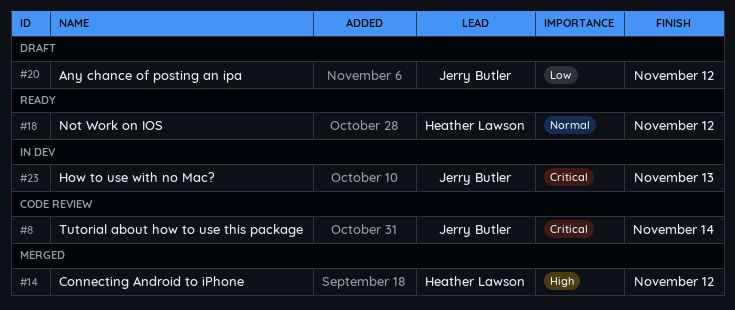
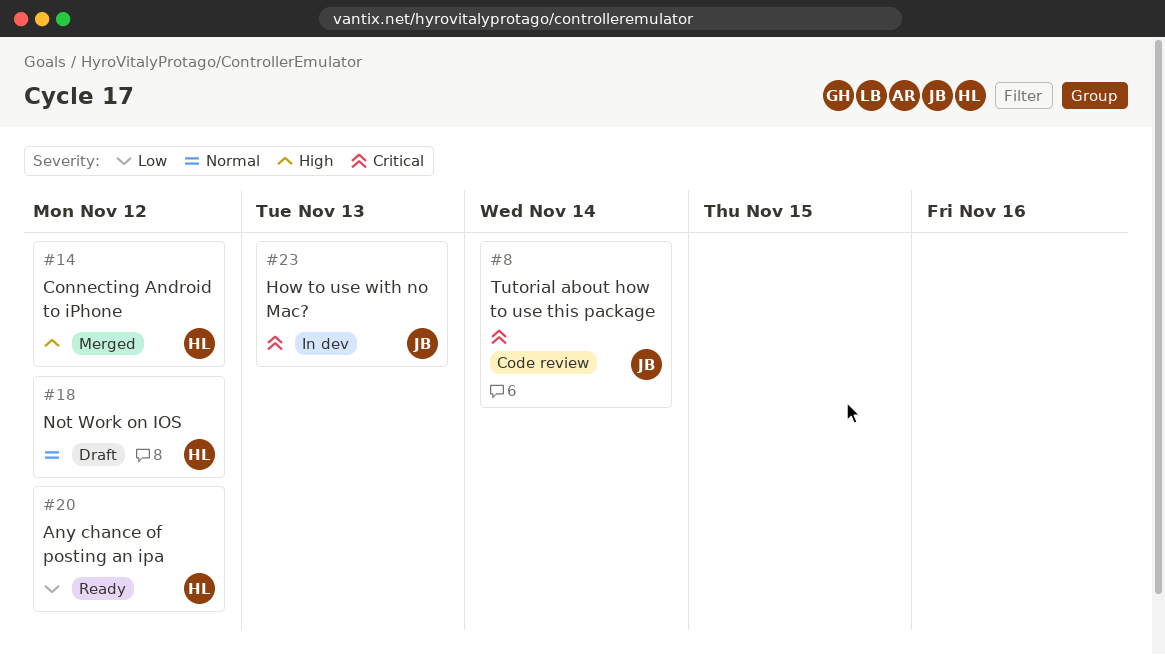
#18, status: Ready -> Draft
#20, status: Draft -> Ready
#20, owner: Jerry Butler -> Heather Lawson

